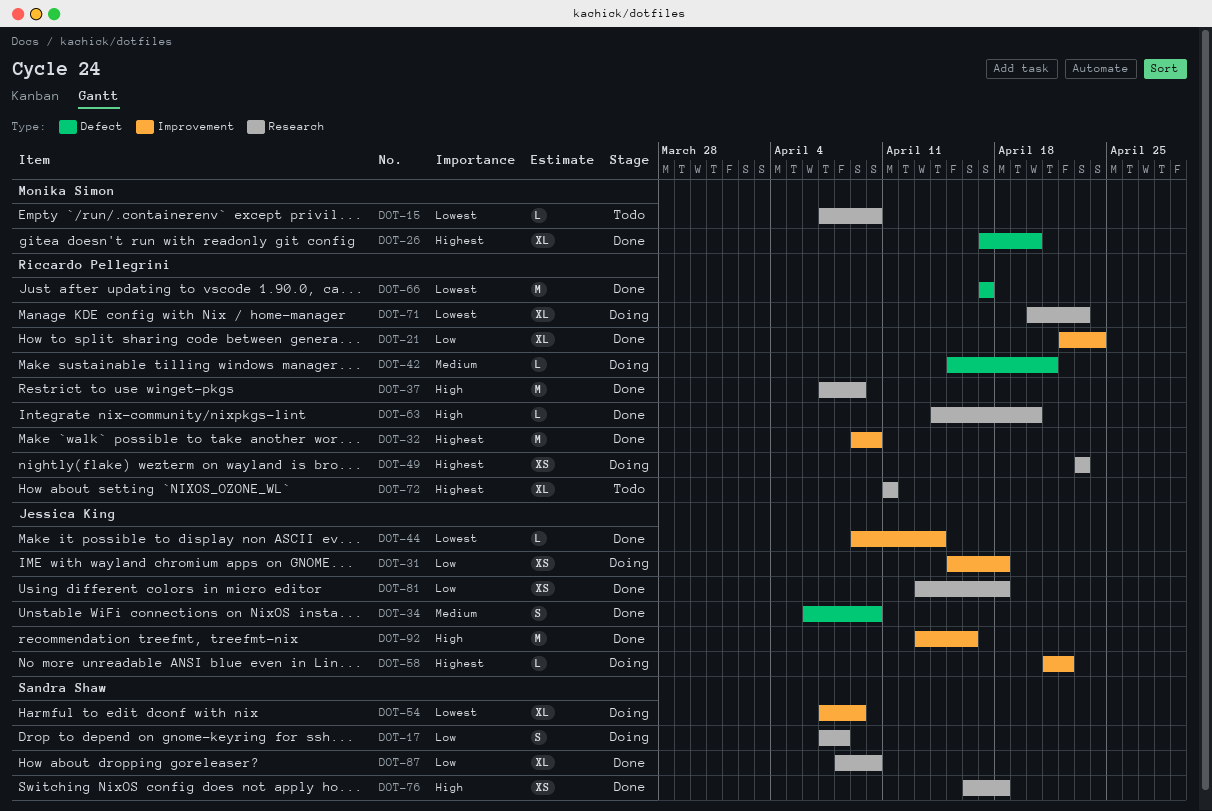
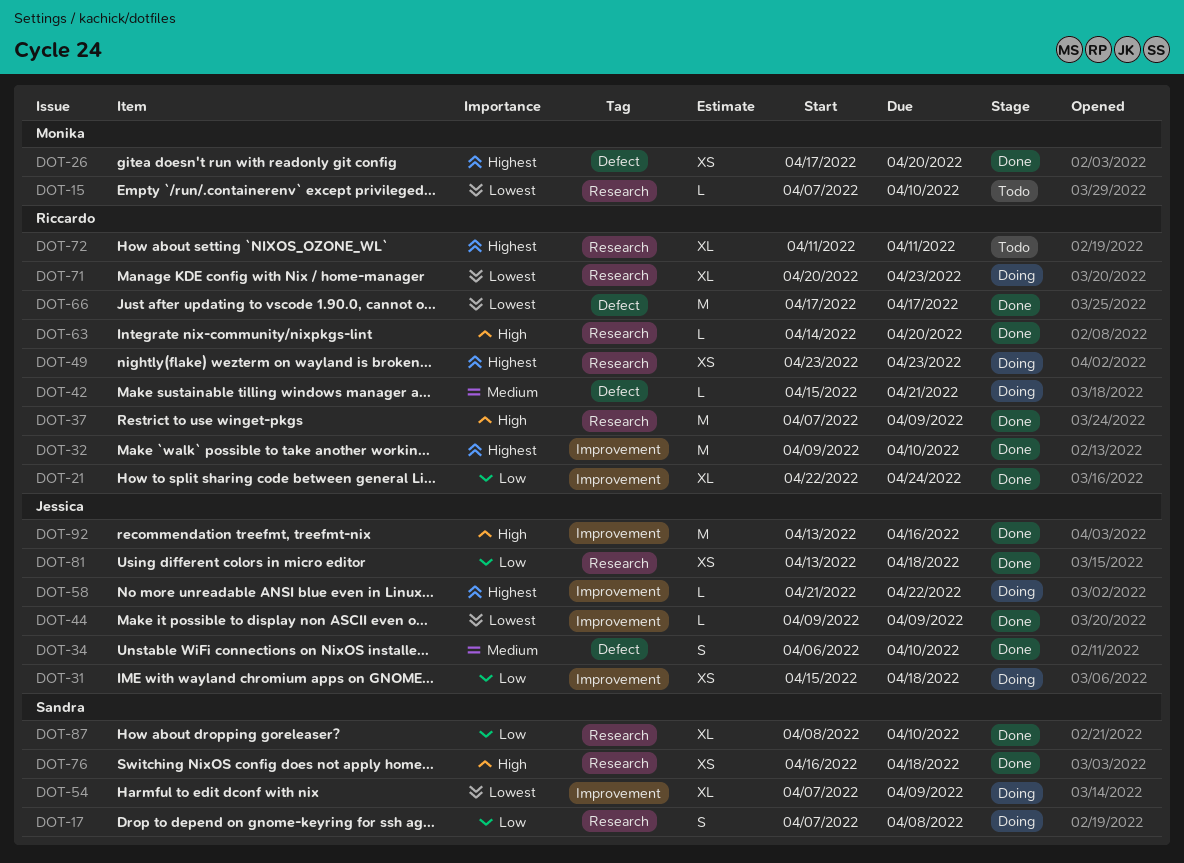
DOT-26, estimate: XL -> XS
DOT-44, due: Apr 14 -> Apr 9

